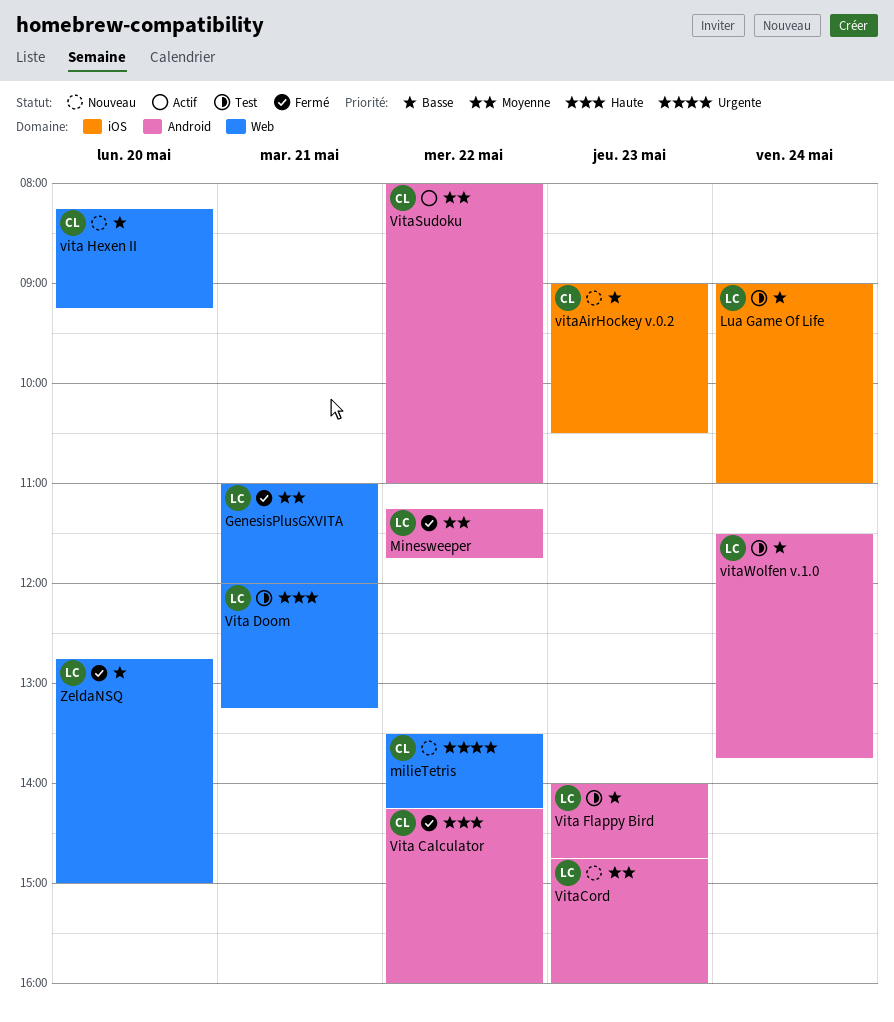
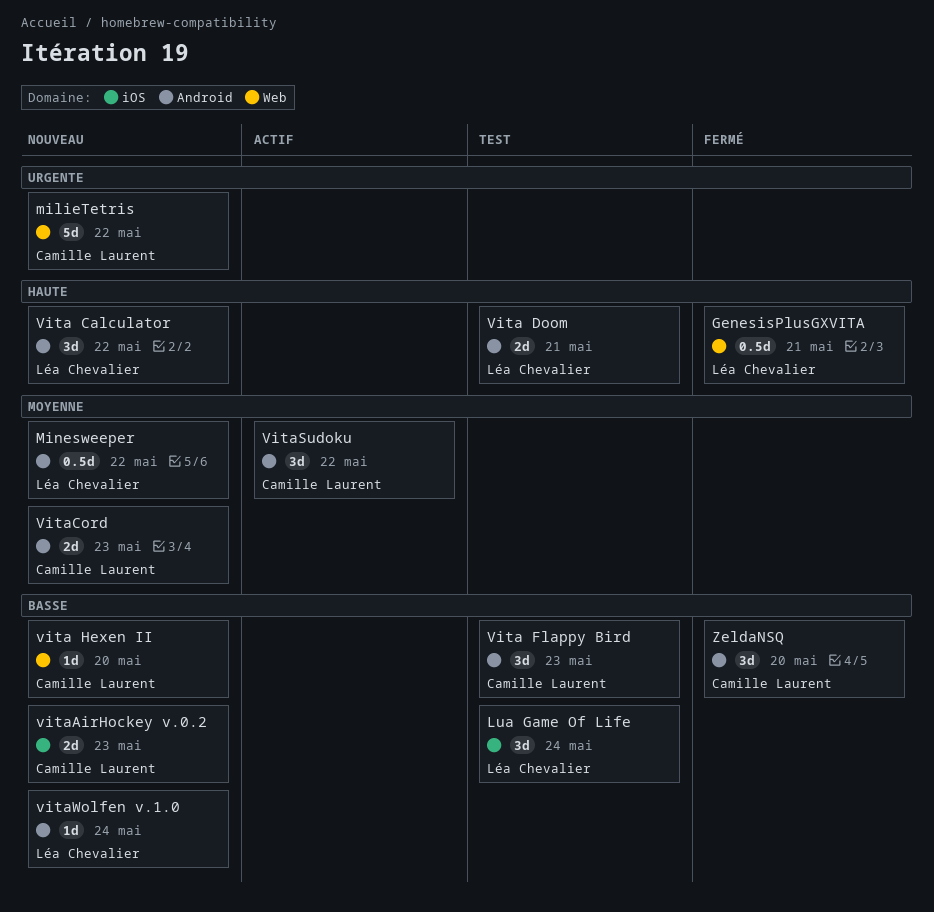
GenesisPlusGXVITA, priority: Moyenne -> Haute
Minesweeper, status: Fermé -> Nouveau
Vita Calculator, status: Fermé -> Nouveau
Vita Calculator, owner: Camille Laurent -> Léa Chevalier
Vita Doom, label: Web -> Android
Vita Flappy Bird, owner: Léa Chevalier -> Camille Laurent
VitaCord, owner: Léa Chevalier -> Camille Laurent
vitaWolfen v.1.0, status: Test -> Nouveau
ZeldaNSQ, owner: Léa Chevalier -> Camille Laurent
ZeldaNSQ, label: Web -> Android

